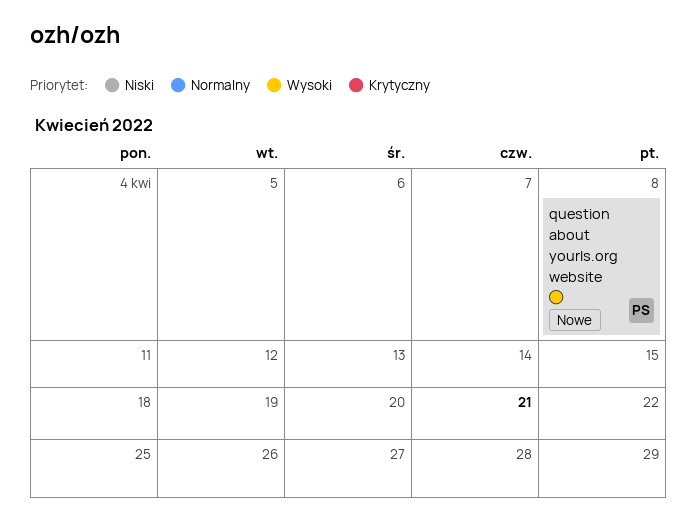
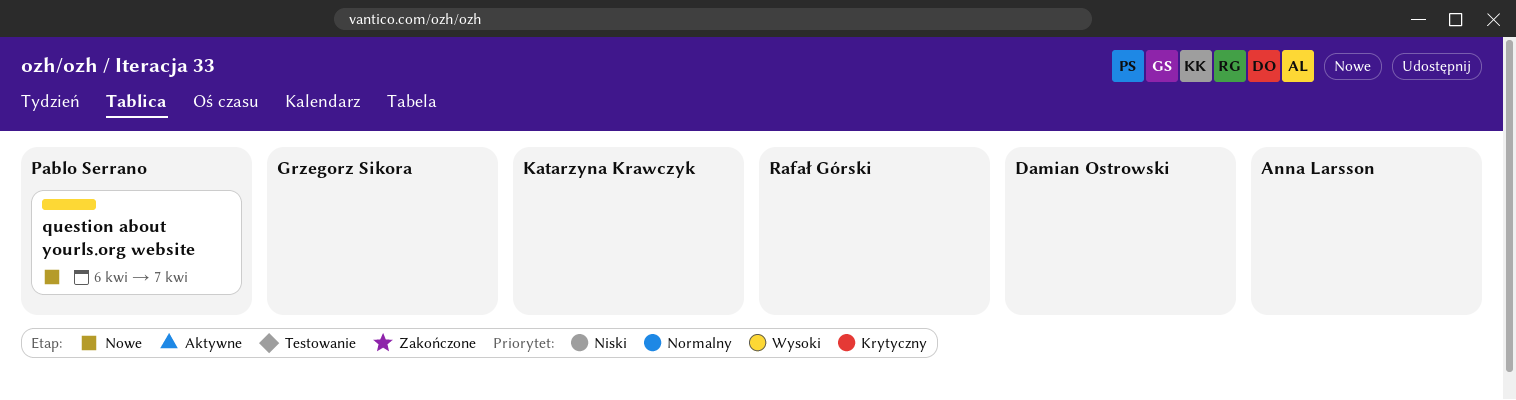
question about yourls.org website, due: Apr 8 -> Apr 7

